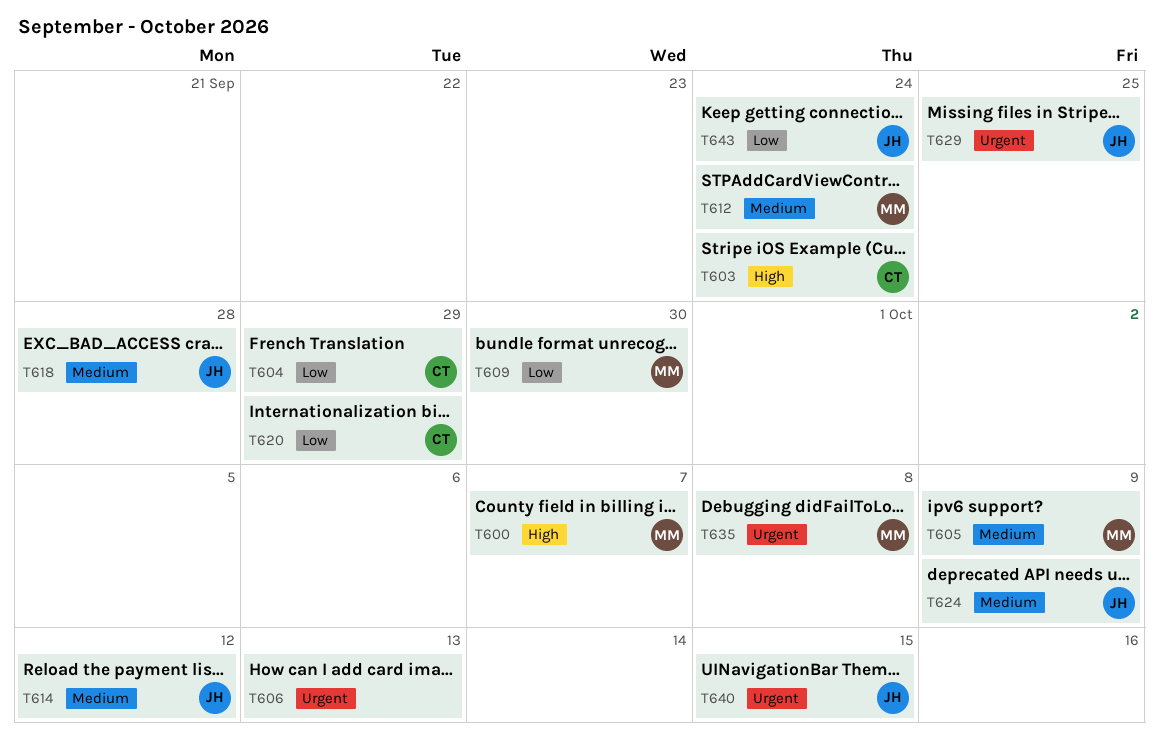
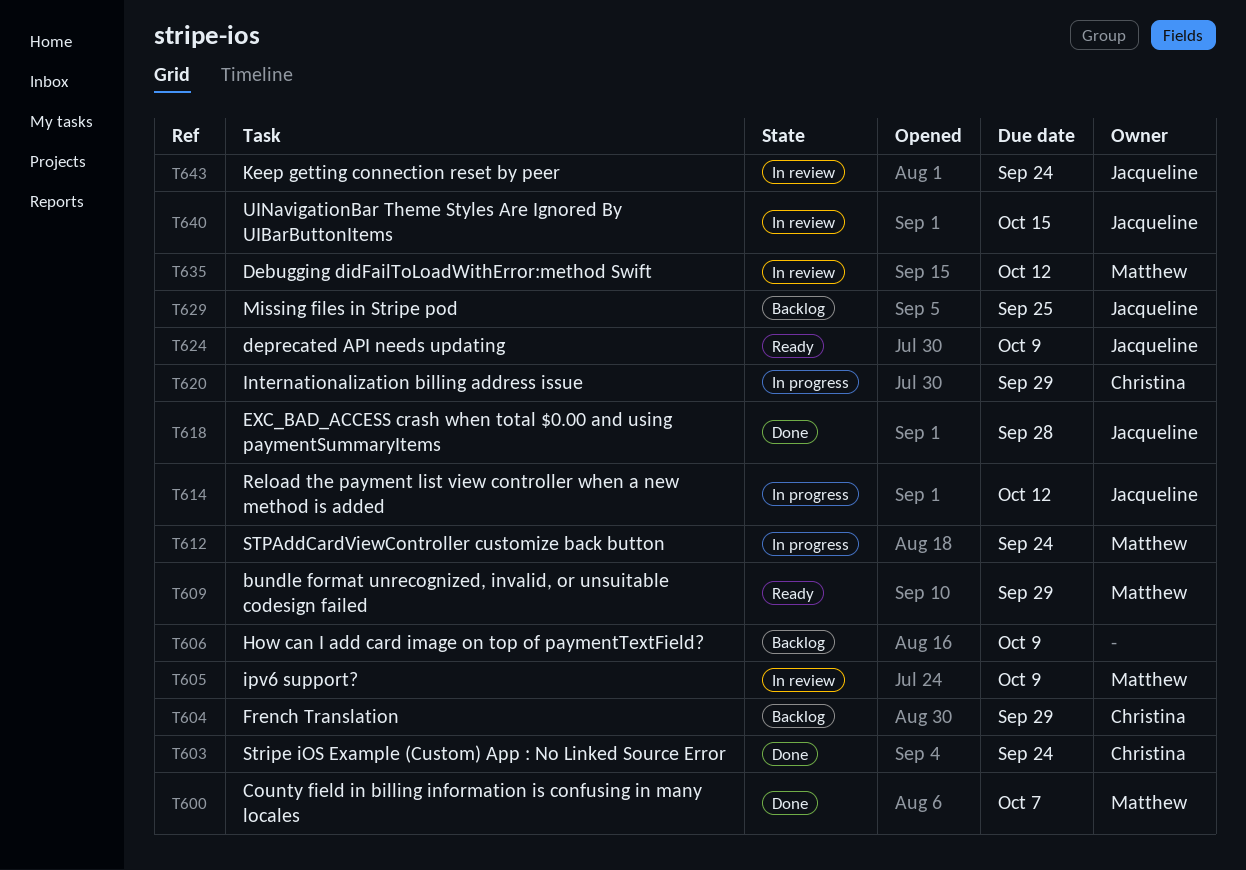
T606, due: Oct 13 -> Oct 9
T609, due: Sep 30 -> Sep 29
T635, due: Oct 8 -> Oct 12

